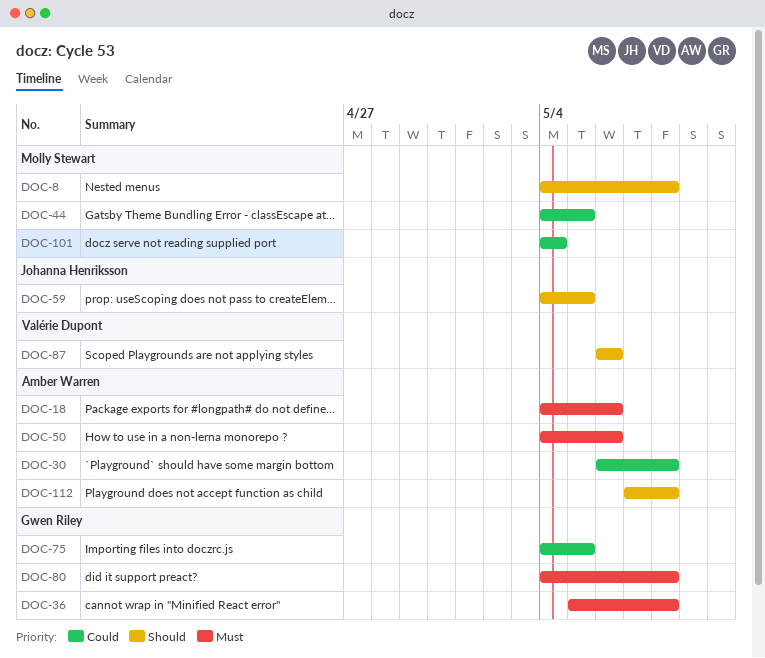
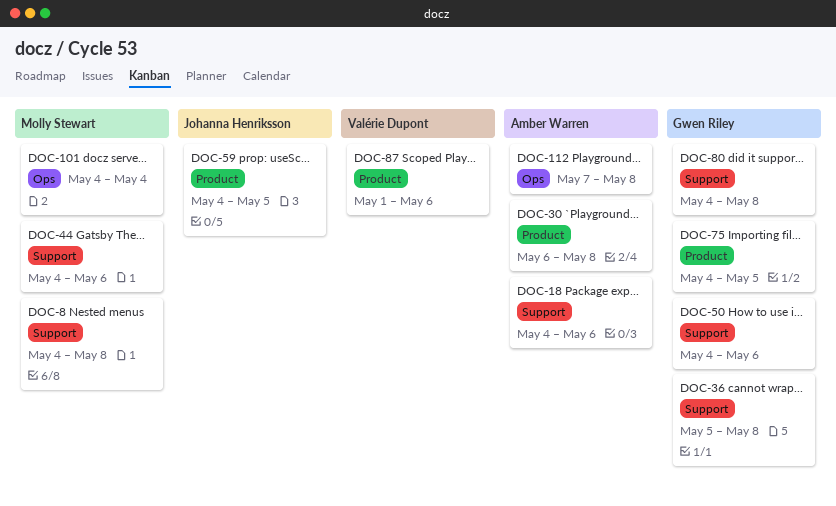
DOC-44, due: May 5 -> May 6
DOC-50, owner: Amber Warren -> Gwen Riley
DOC-87, start: May 6 -> May 1

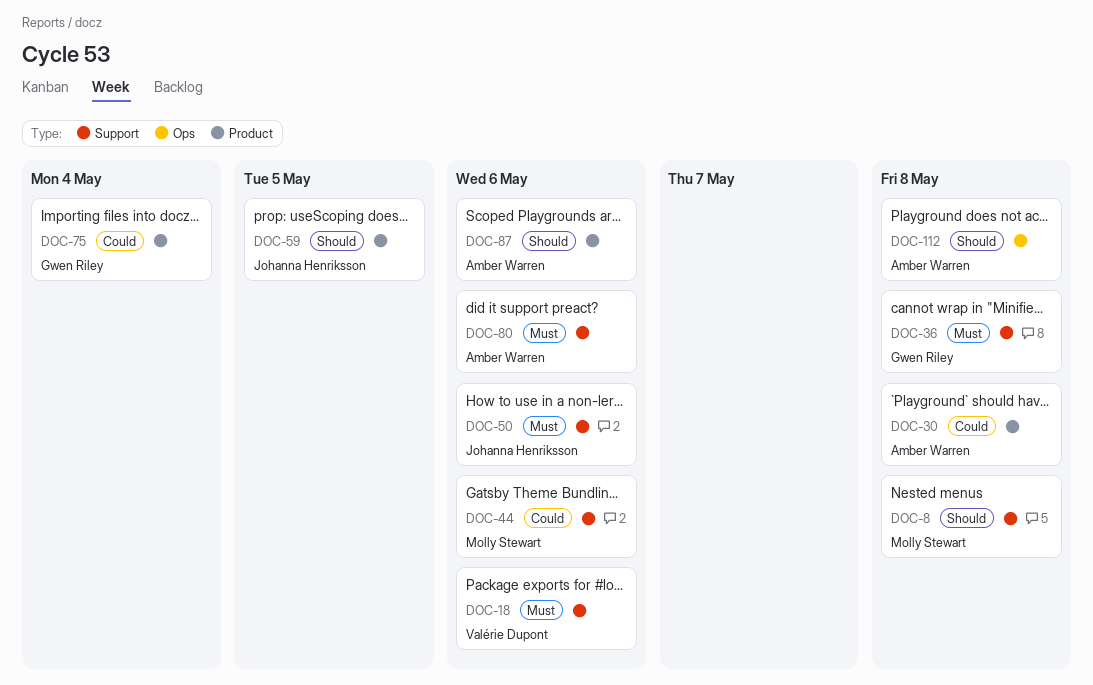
DOC-18, owner: Amber Warren -> Valérie Dupont
DOC-50, owner: Gwen Riley -> Johanna Henriksson
DOC-75, due: May 5 -> May 4
DOC-80, owner: Gwen Riley -> Amber Warren
DOC-80, due: May 8 -> May 6
DOC-87, owner: Valérie Dupont -> Amber Warren
DOC-101: present -> none

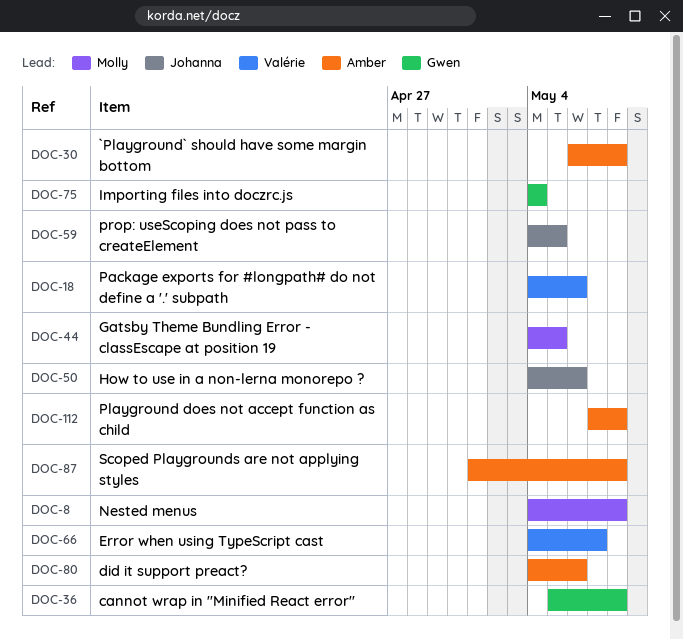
DOC-44, due: May 6 -> May 5
DOC-66: none -> present
DOC-87, due: May 6 -> May 8

